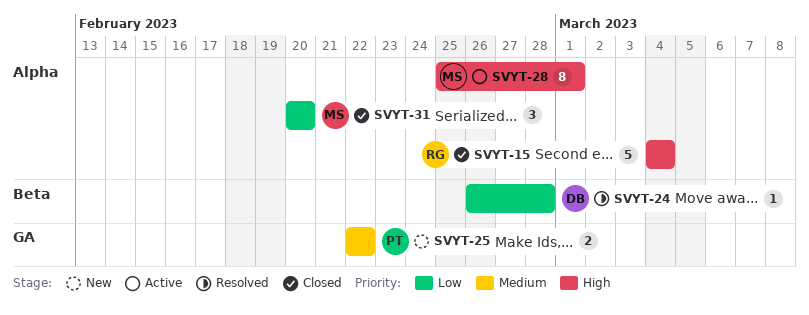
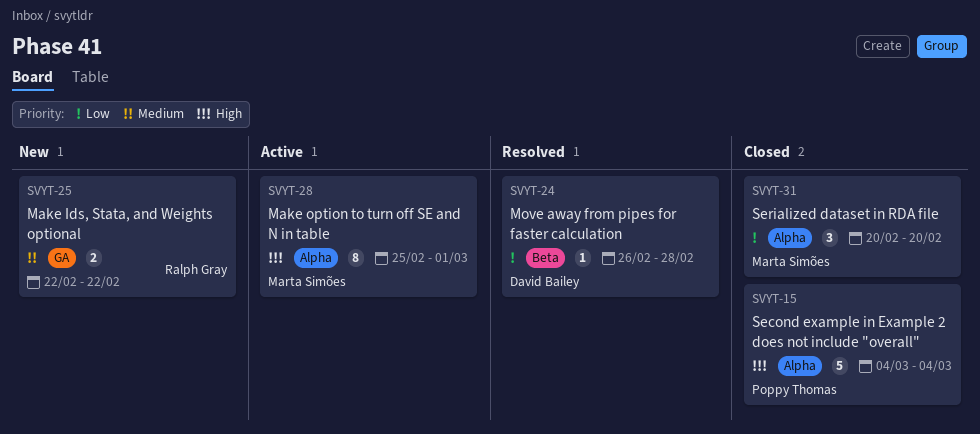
SVYT-15, owner: Ralph Gray -> Poppy Thomas
SVYT-25, owner: Poppy Thomas -> Ralph Gray

